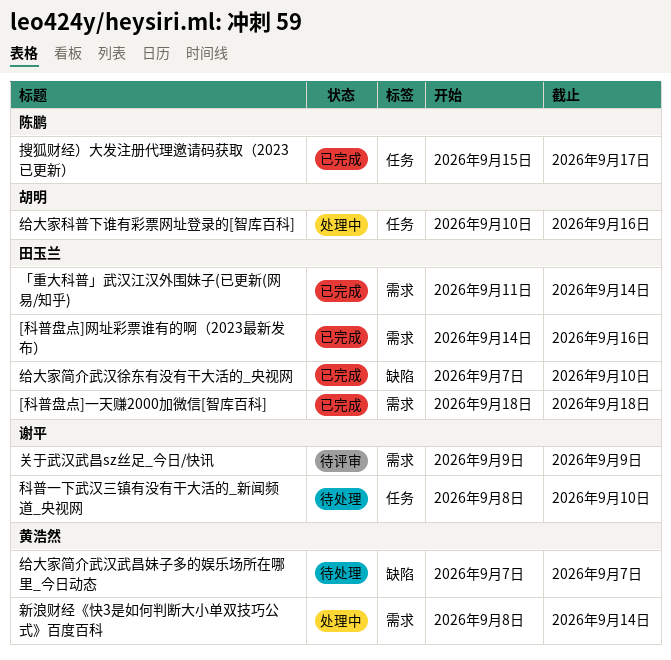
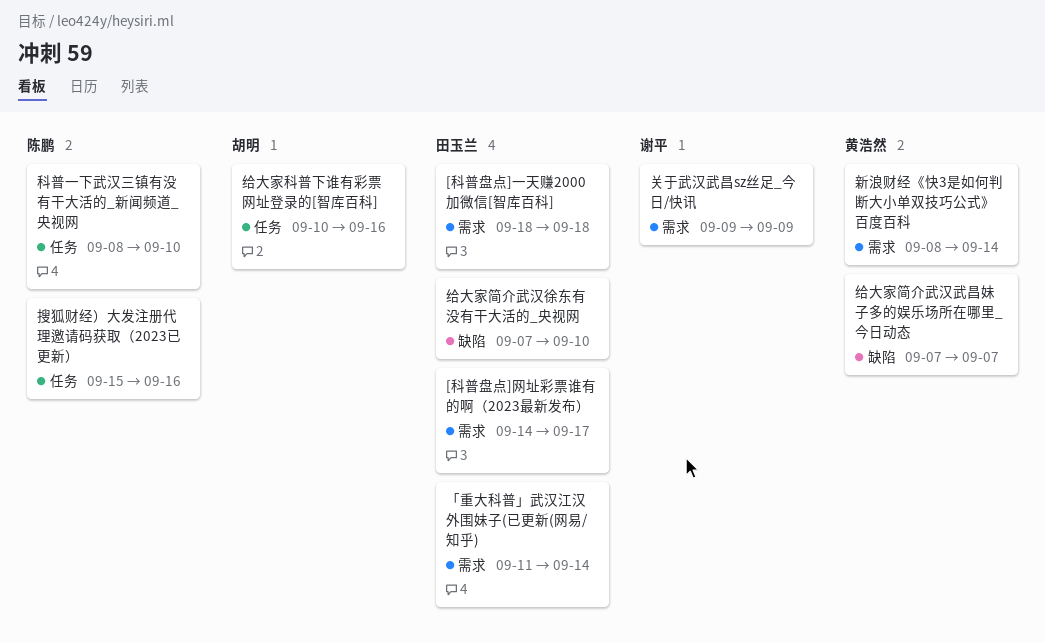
[科普盘点]网址彩票谁有的啊（2023最新发布）, due: Sep 16 -> Sep 17
搜狐财经）大发注册代理邀请码获取（2023已更新）, due: Sep 17 -> Sep 16
科普一下武汉三镇有没有干大活的_新闻频道_央视网, owner: 谢平 -> 陈鹏

